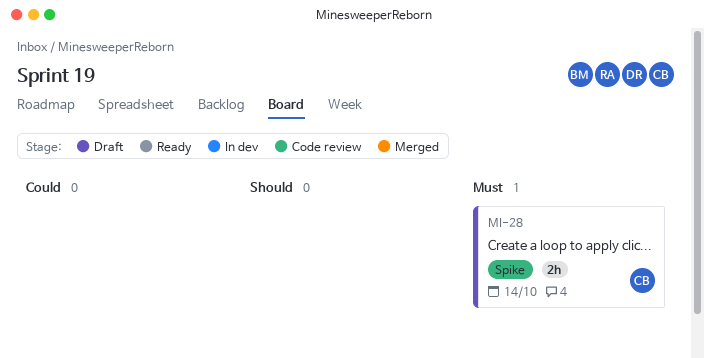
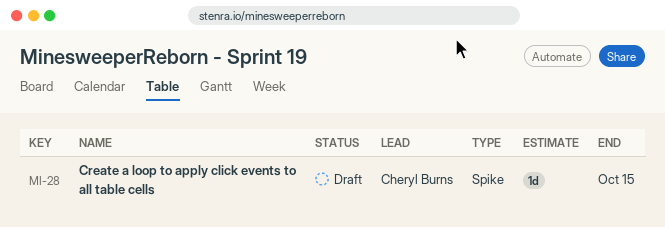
MI-28, estimate: 2h -> 1d
MI-28, due: Oct 14 -> Oct 15

